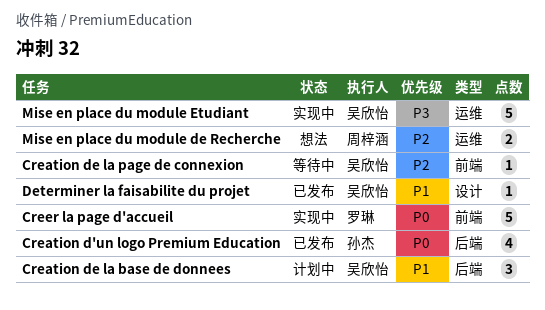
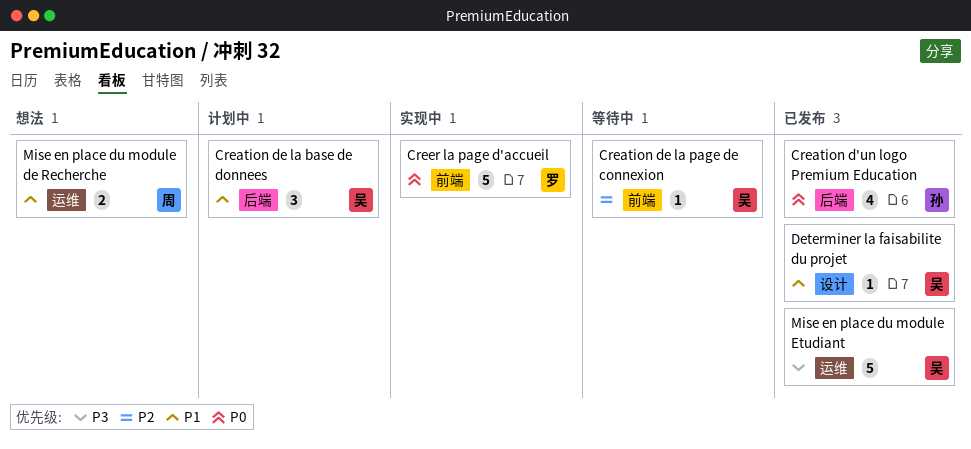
Mise en place du module de Recherche, priority: P2 -> P1
Mise en place du module Etudiant, status: 实现中 -> 已发布

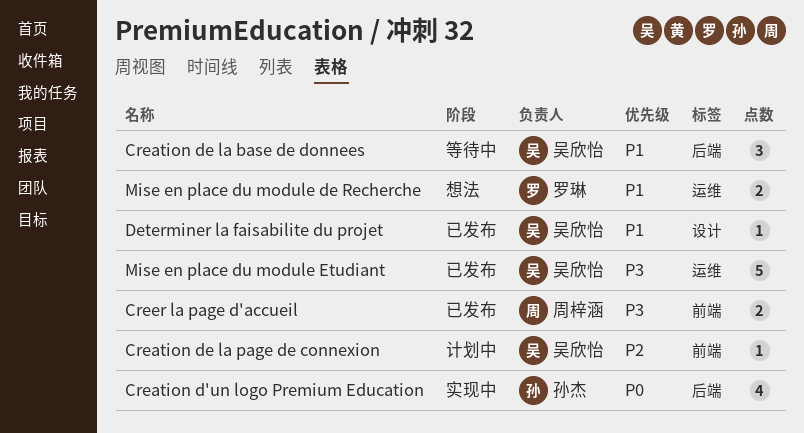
Creation d'un logo Premium Education, status: 已发布 -> 实现中
Creation de la base de donnees, status: 计划中 -> 等待中
Creation de la page de connexion, status: 等待中 -> 计划中
Creer la page d'accueil, status: 实现中 -> 已发布
Creer la page d'accueil, owner: 罗琳 -> 周梓涵
Creer la page d'accueil, priority: P0 -> P3
Creer la page d'accueil, estimate: 5 -> 2
Mise en place du module de Recherche, owner: 周梓涵 -> 罗琳

